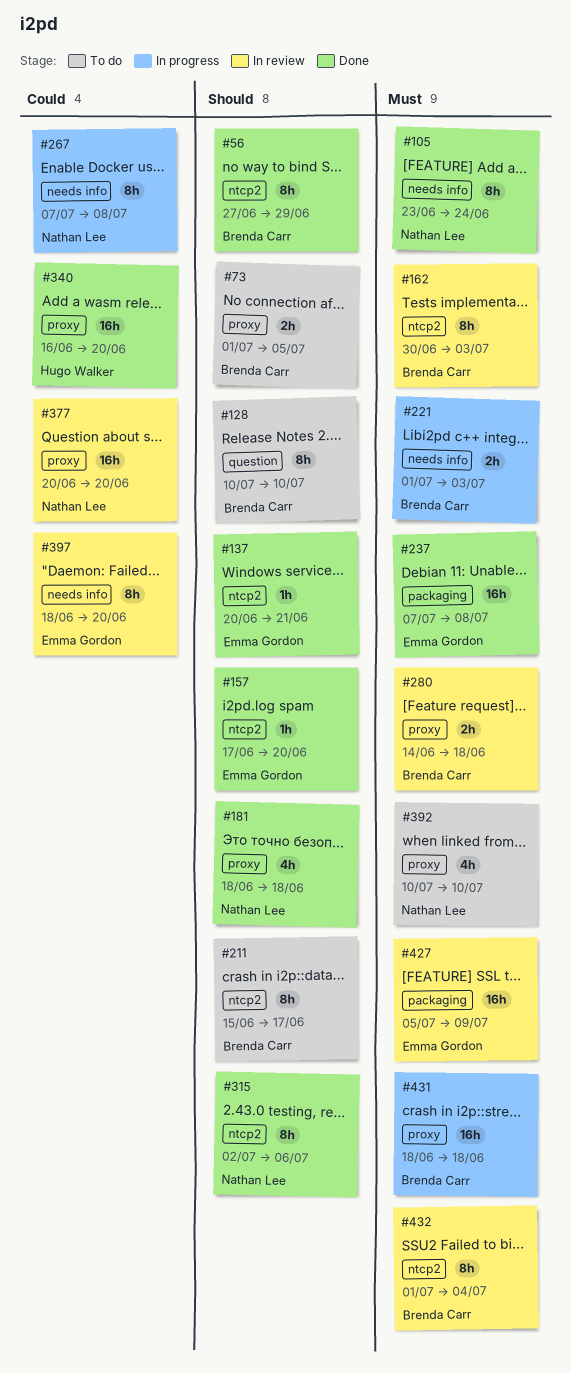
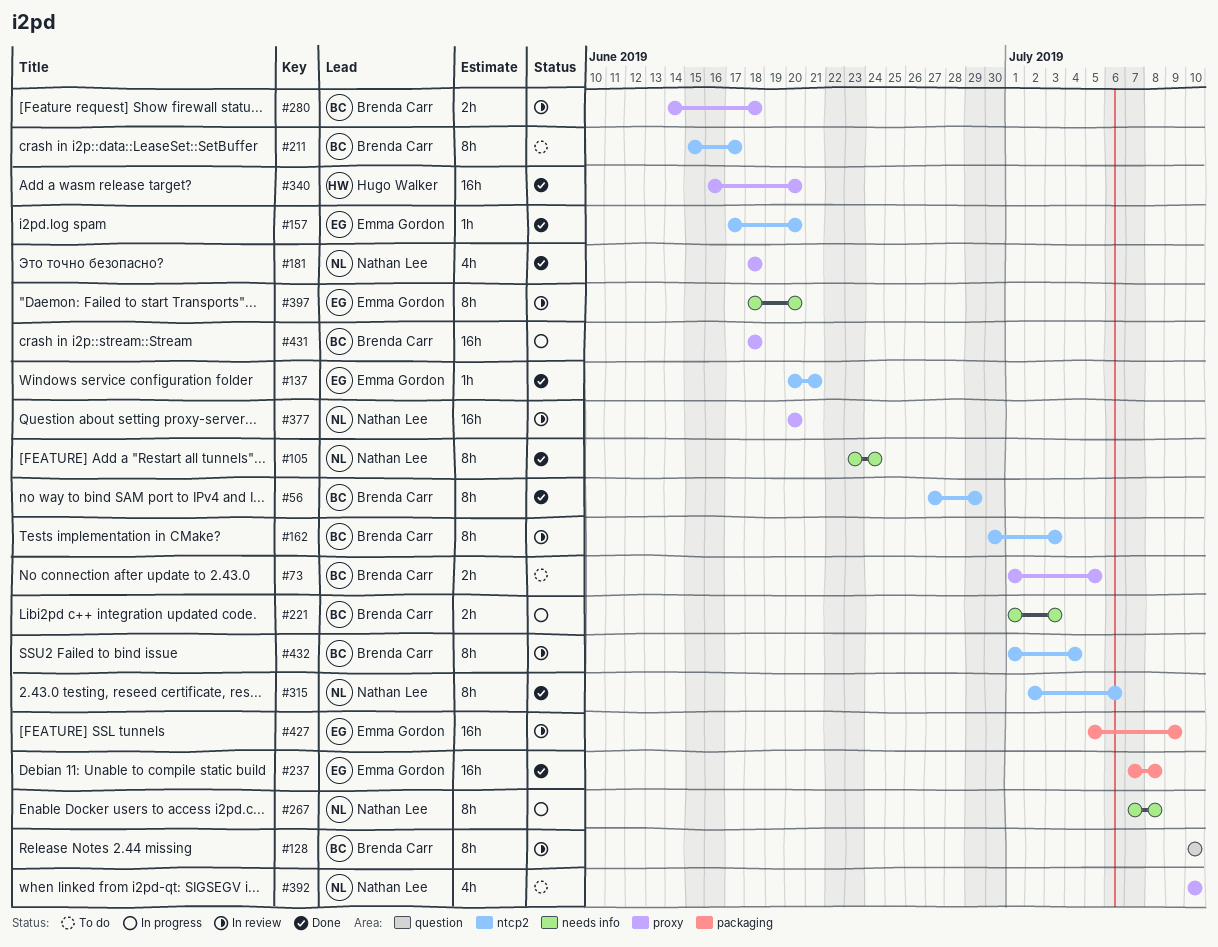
#128, status: To do -> In review

